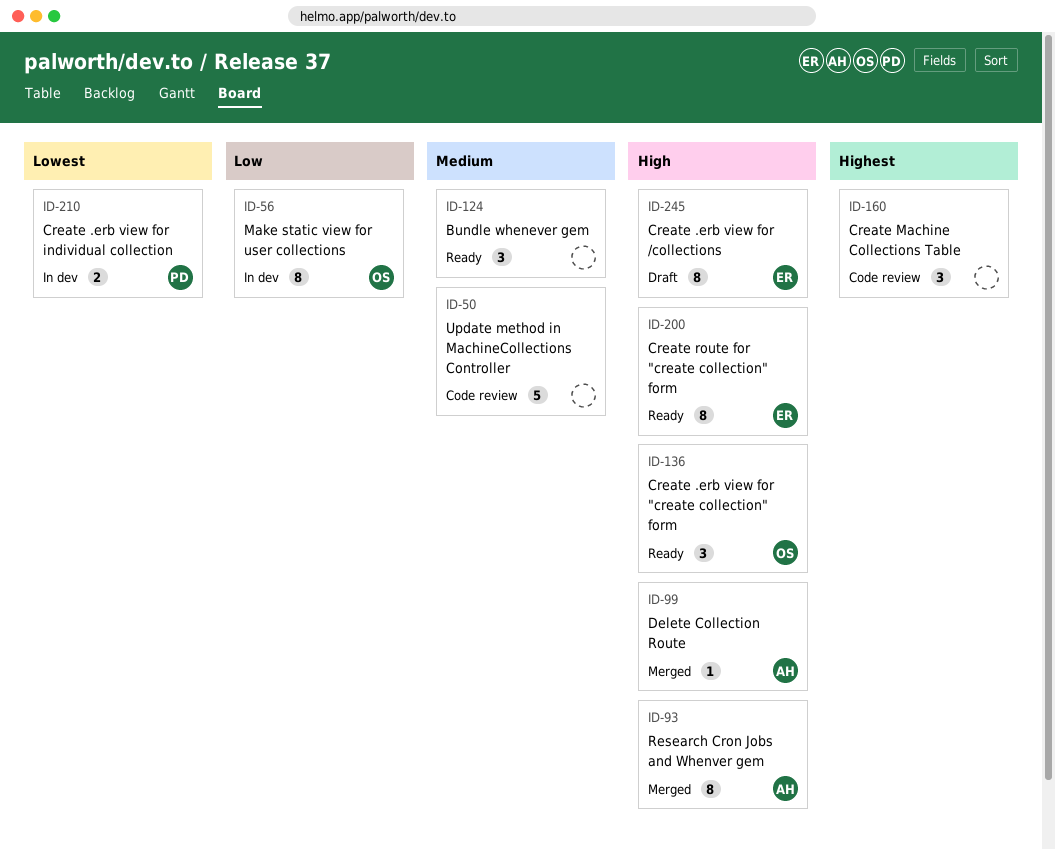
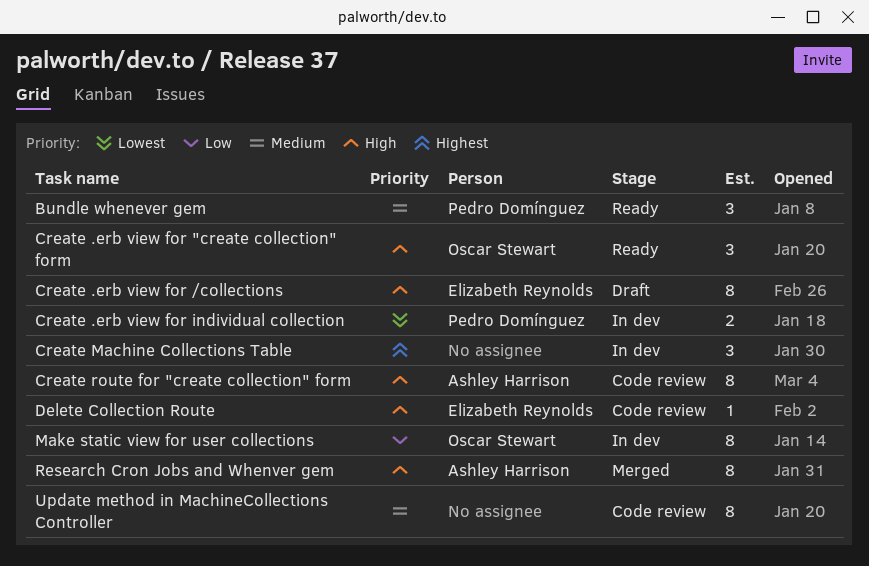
Bundle whenever gem, owner: none -> Pedro Domínguez
Create Machine Collections Table, status: Code review -> In dev
Create route for "create collection" form, status: Ready -> Code review
Create route for "create collection" form, owner: Elizabeth Reynolds -> Ashley Harrison
Delete Collection Route, status: Merged -> Code review
Delete Collection Route, owner: Ashley Harrison -> Elizabeth Reynolds
Update method in MachineCollections Controller, estimate: 5 -> 8

